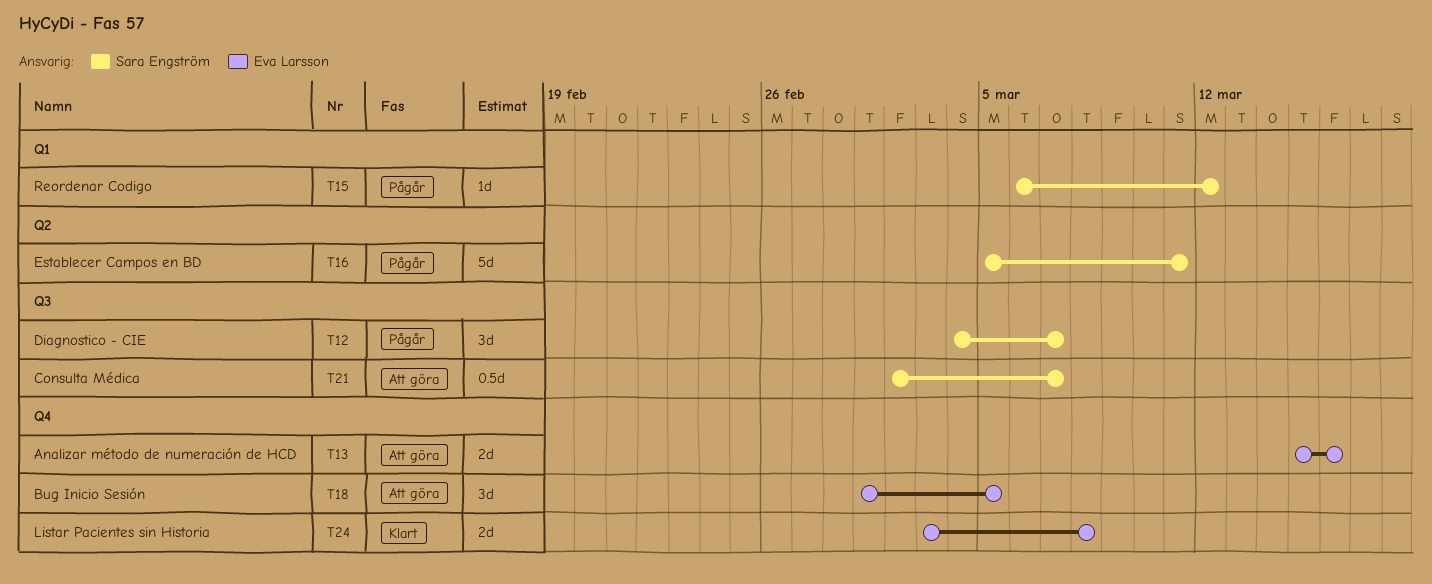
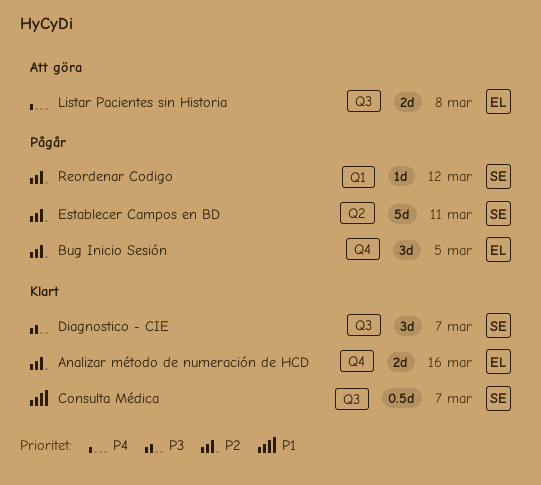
Analizar método de numeración de HCD, status: Att göra -> Klart
Bug Inicio Sesión, status: Att göra -> Pågår
Consulta Médica, status: Att göra -> Klart
Diagnostico - CIE, status: Pågår -> Klart
Listar Pacientes sin Historia, status: Klart -> Att göra
Listar Pacientes sin Historia, label: Q4 -> Q3

